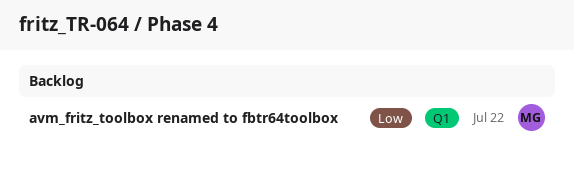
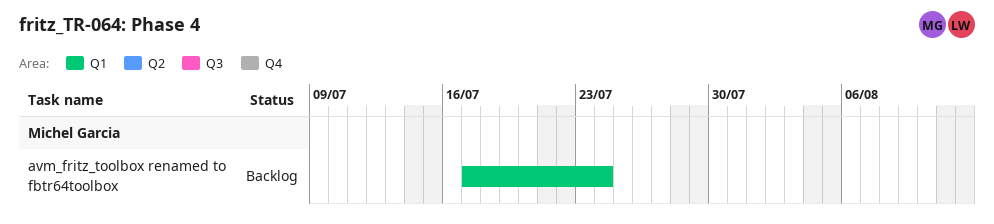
avm_fritz_toolbox renamed to fbtr64toolbox, due: Jul 22 -> Jul 24

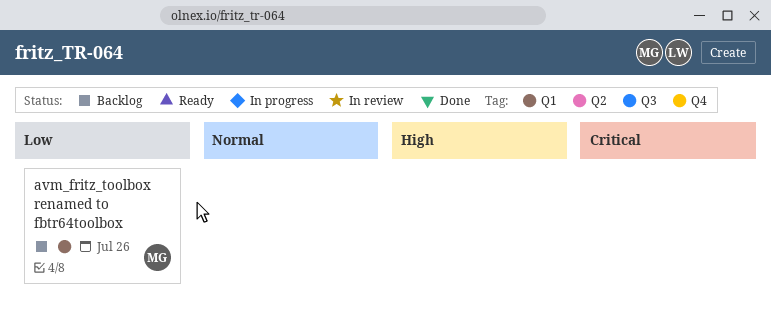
avm_fritz_toolbox renamed to fbtr64toolbox, due: Jul 24 -> Jul 26

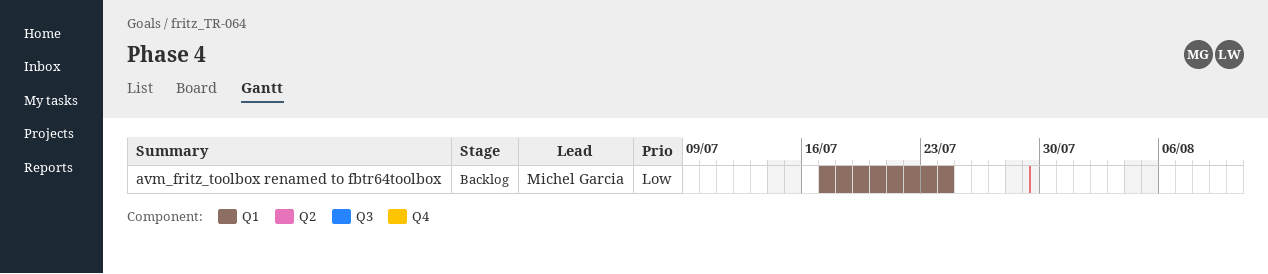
avm_fritz_toolbox renamed to fbtr64toolbox, due: Jul 26 -> Jul 24

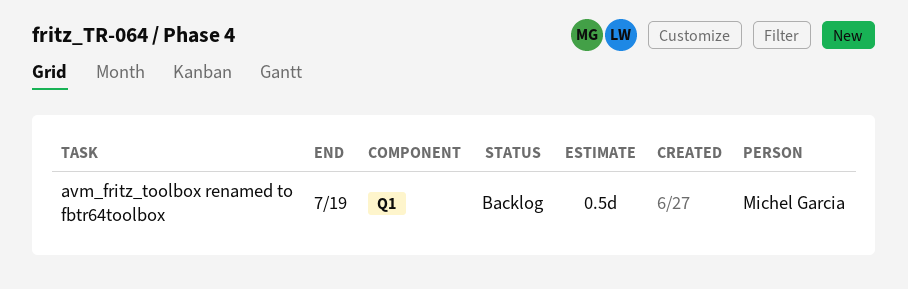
avm_fritz_toolbox renamed to fbtr64toolbox, due: Jul 24 -> Jul 19

